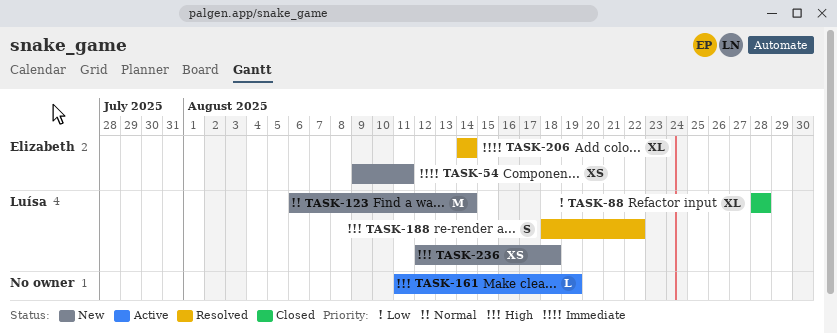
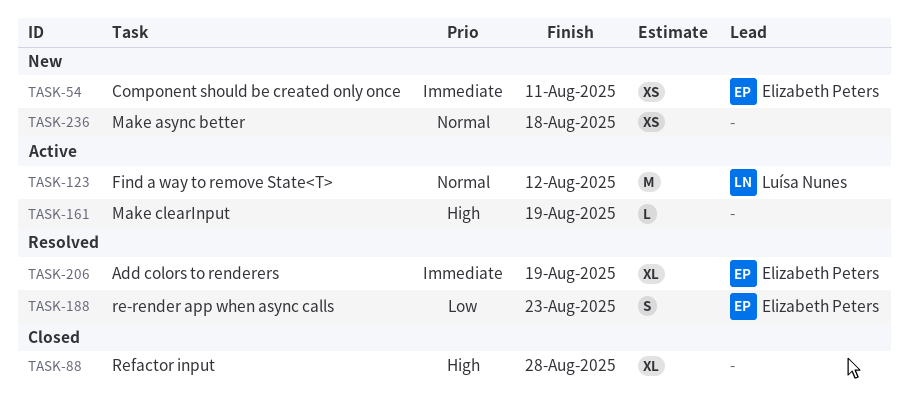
TASK-88, owner: Luísa Nunes -> none
TASK-88, priority: Low -> High
TASK-123, status: New -> Active
TASK-123, due: Aug 14 -> Aug 12
TASK-188, owner: Luísa Nunes -> Elizabeth Peters
TASK-188, priority: High -> Low
TASK-188, due: Aug 22 -> Aug 23
TASK-206, due: Aug 14 -> Aug 19
TASK-236, owner: Luísa Nunes -> none
TASK-236, priority: High -> Normal

